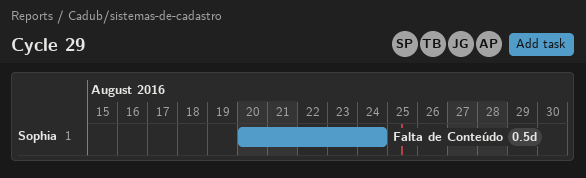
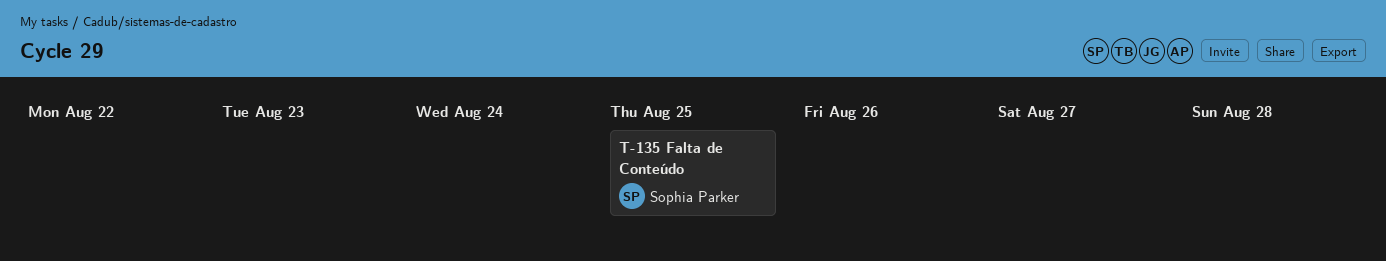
Falta de Conteúdo, due: Aug 24 -> Aug 25

